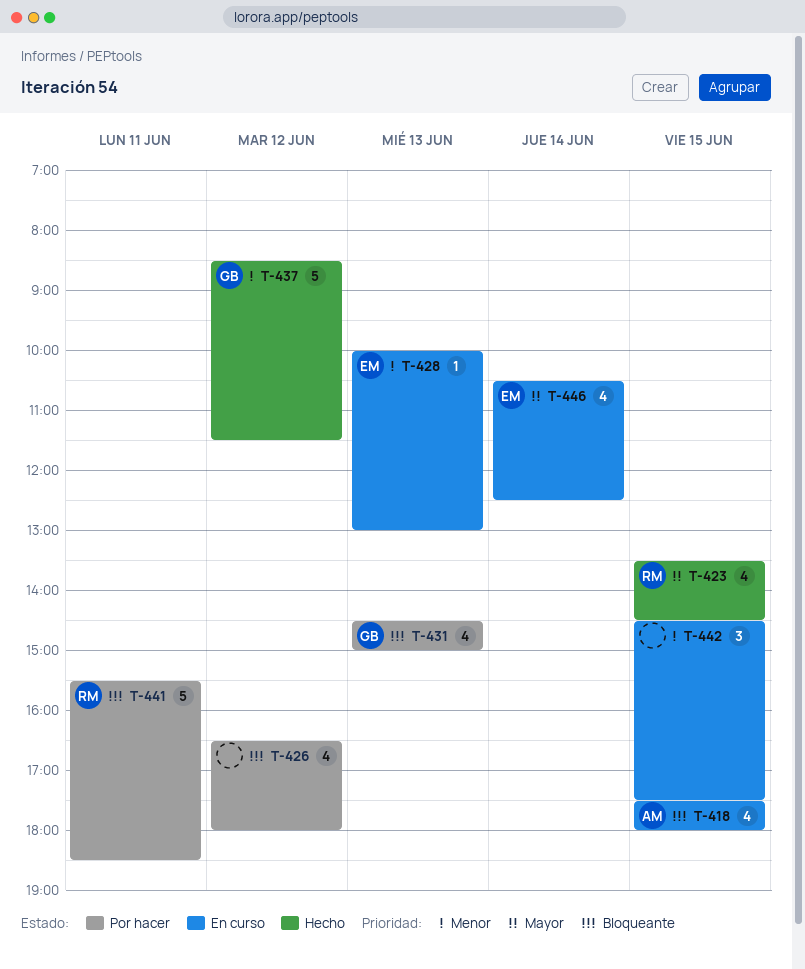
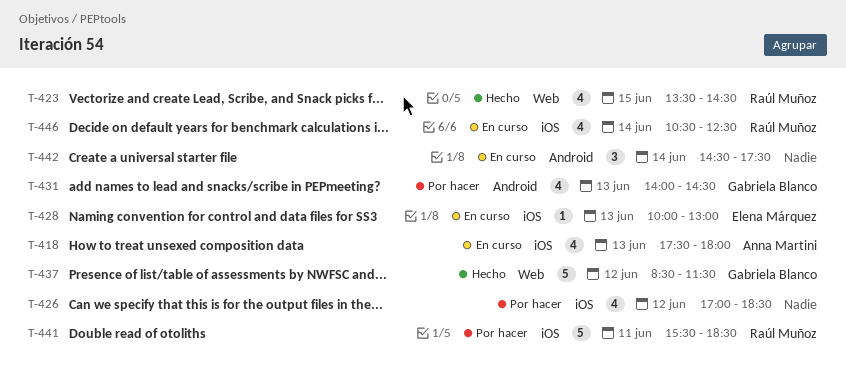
T-418, day: Jun 15 -> Jun 13
T-426, begins: 16:30 -> 17:00
T-426, ends: 18:00 -> 18:30
T-431, begins: 14:30 -> 14:00
T-431, ends: 15:00 -> 14:30
T-442, day: Jun 15 -> Jun 14
T-446, owner: Elena Márquez -> Raúl Muñoz

